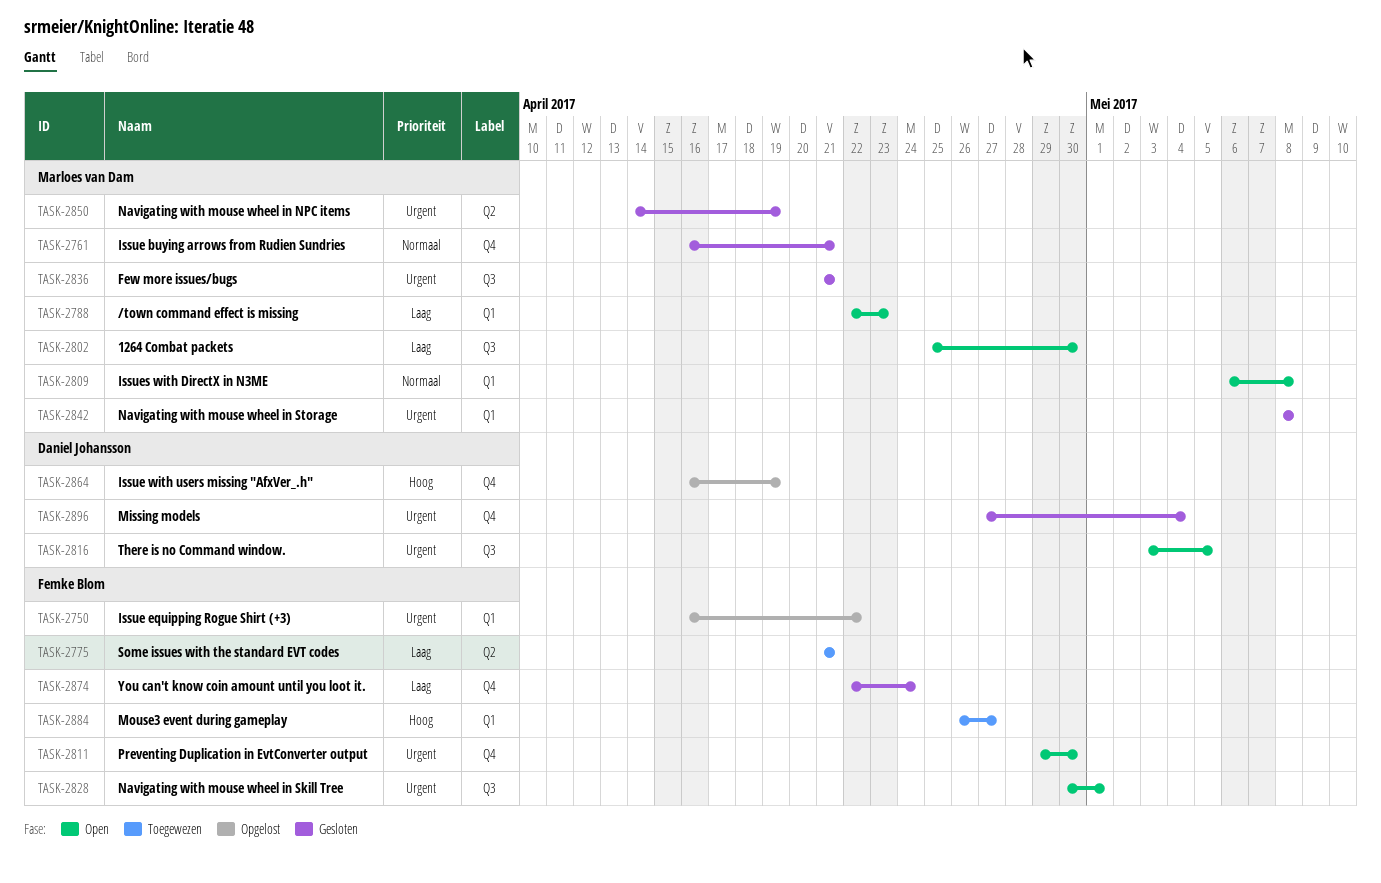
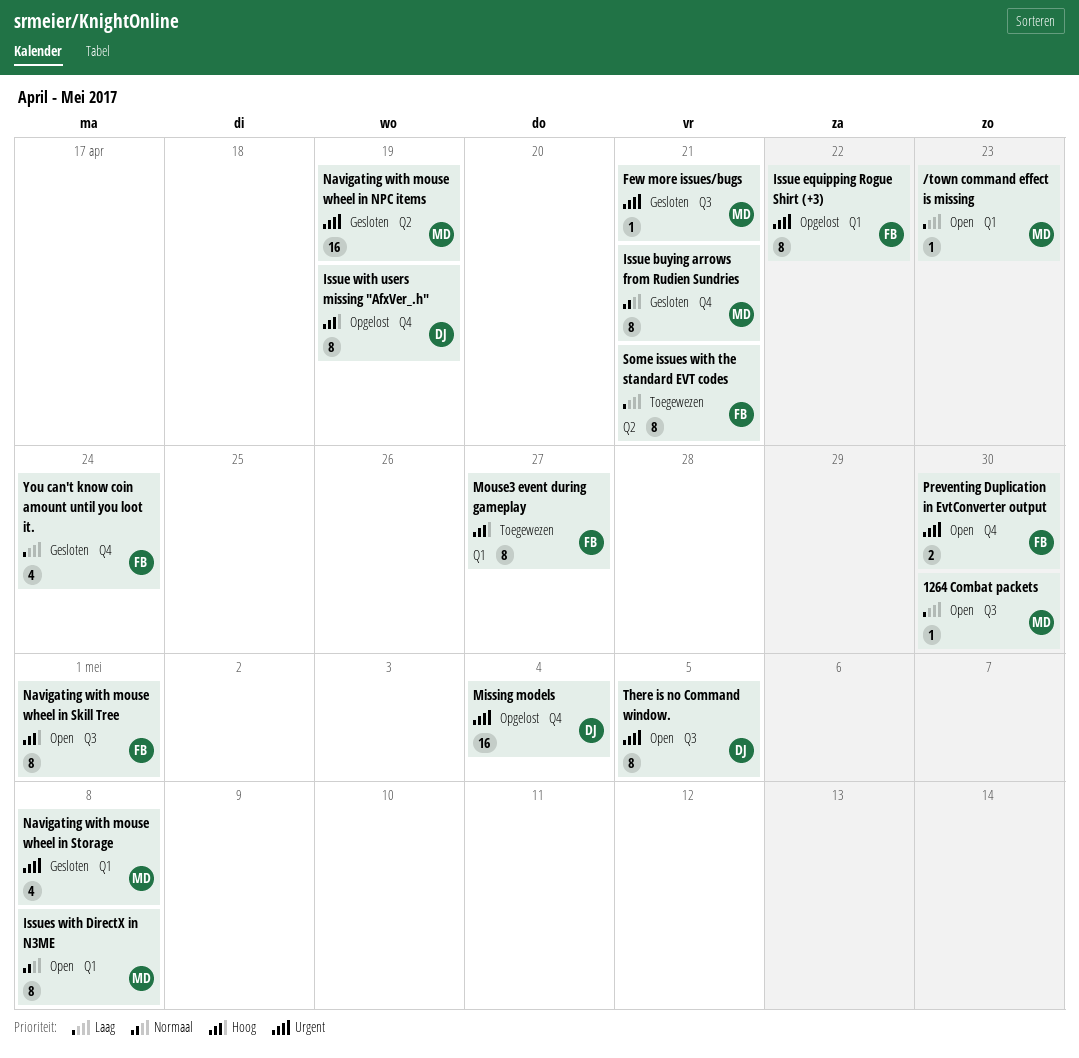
Missing models, status: Gesloten -> Opgelost
Navigating with mouse wheel in Skill Tree, priority: Urgent -> Hoog

